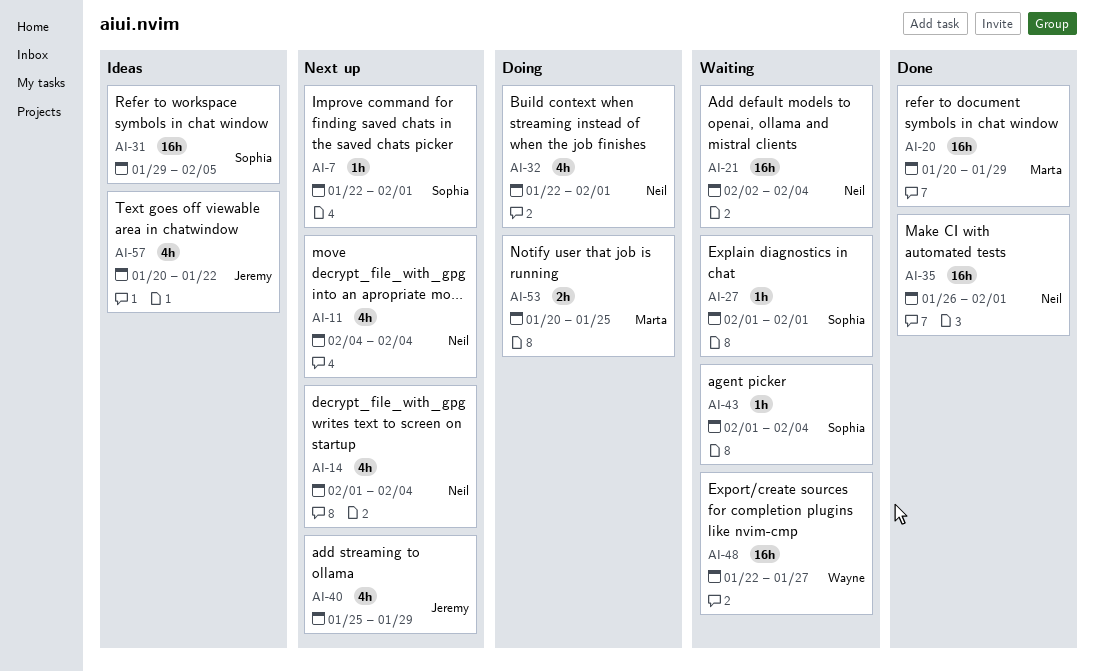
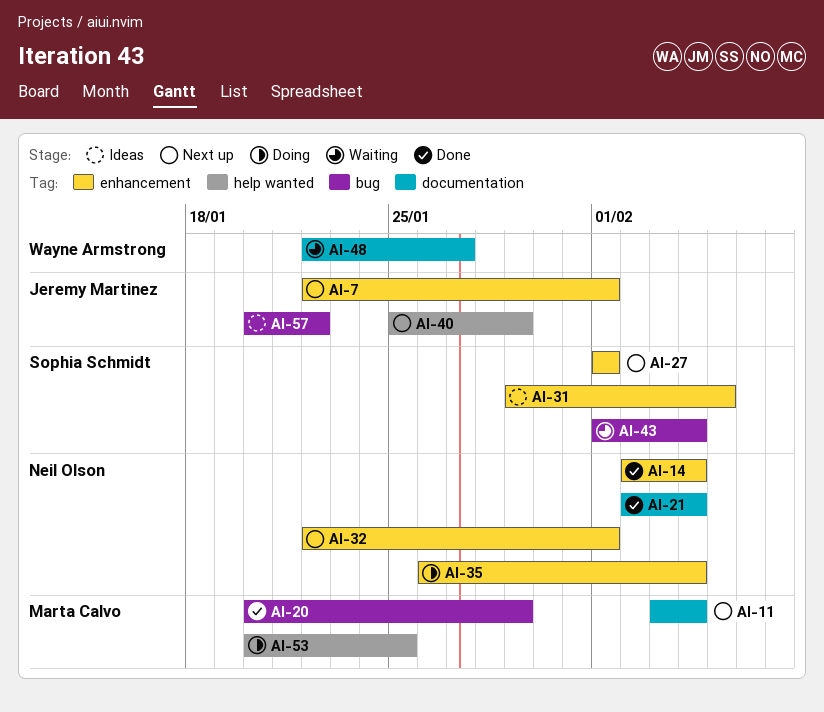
AI-7, owner: Sophia Schmidt -> Jeremy Martinez
AI-11, owner: Neil Olson -> Marta Calvo
AI-11, start: Feb 4 -> Feb 3
AI-14, status: Next up -> Done
AI-14, start: Feb 1 -> Feb 2
AI-21, status: Waiting -> Done
AI-27, status: Waiting -> Next up
AI-32, status: Doing -> Next up
AI-35, status: Done -> Doing
AI-35, due: Feb 1 -> Feb 4

